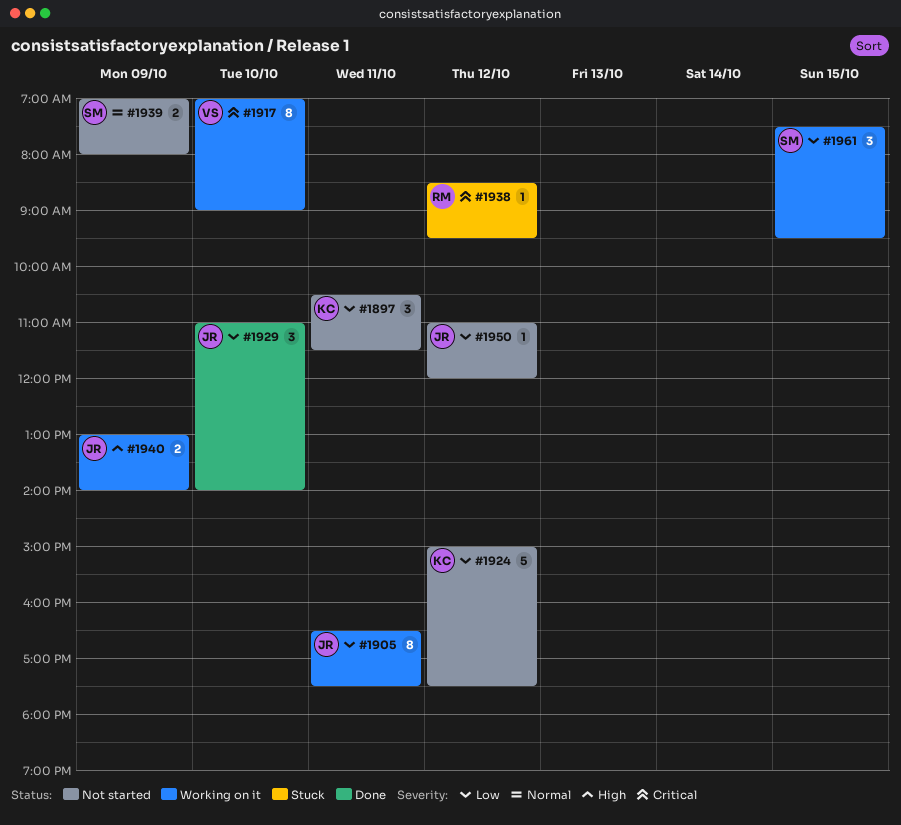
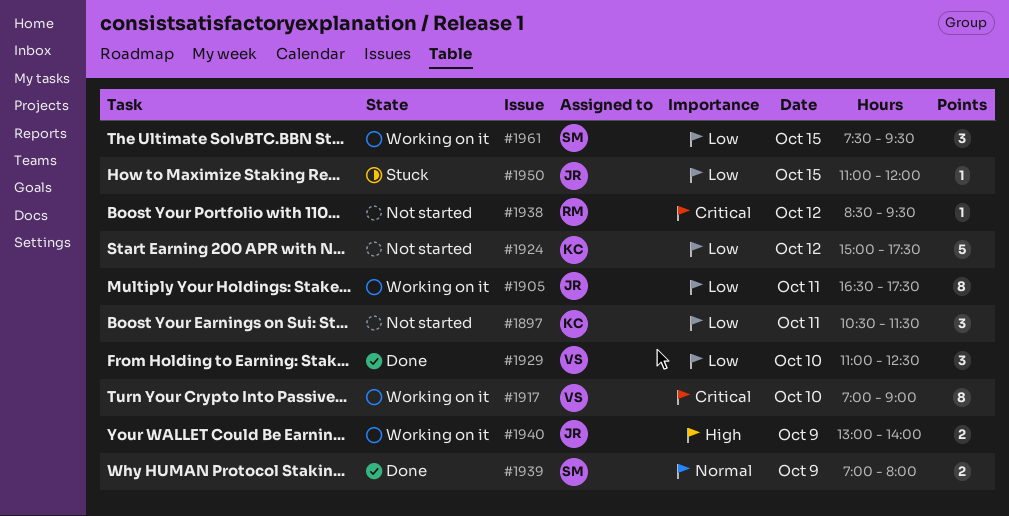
#1929, owner: JR -> VS
#1929, ends: 14:00 -> 12:30
#1938, status: Stuck -> Not started
#1939, status: Not started -> Done
#1950, status: Not started -> Stuck
#1950, day: Oct 12 -> Oct 15

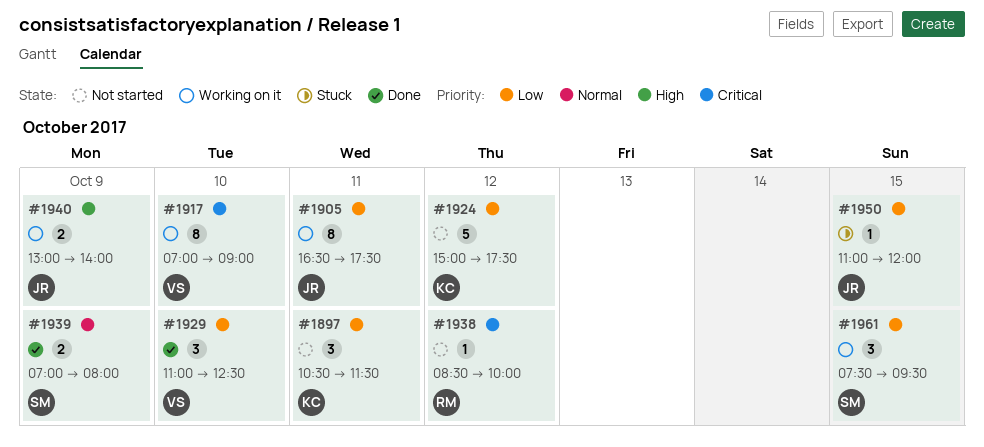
#1938, ends: 09:30 -> 10:00

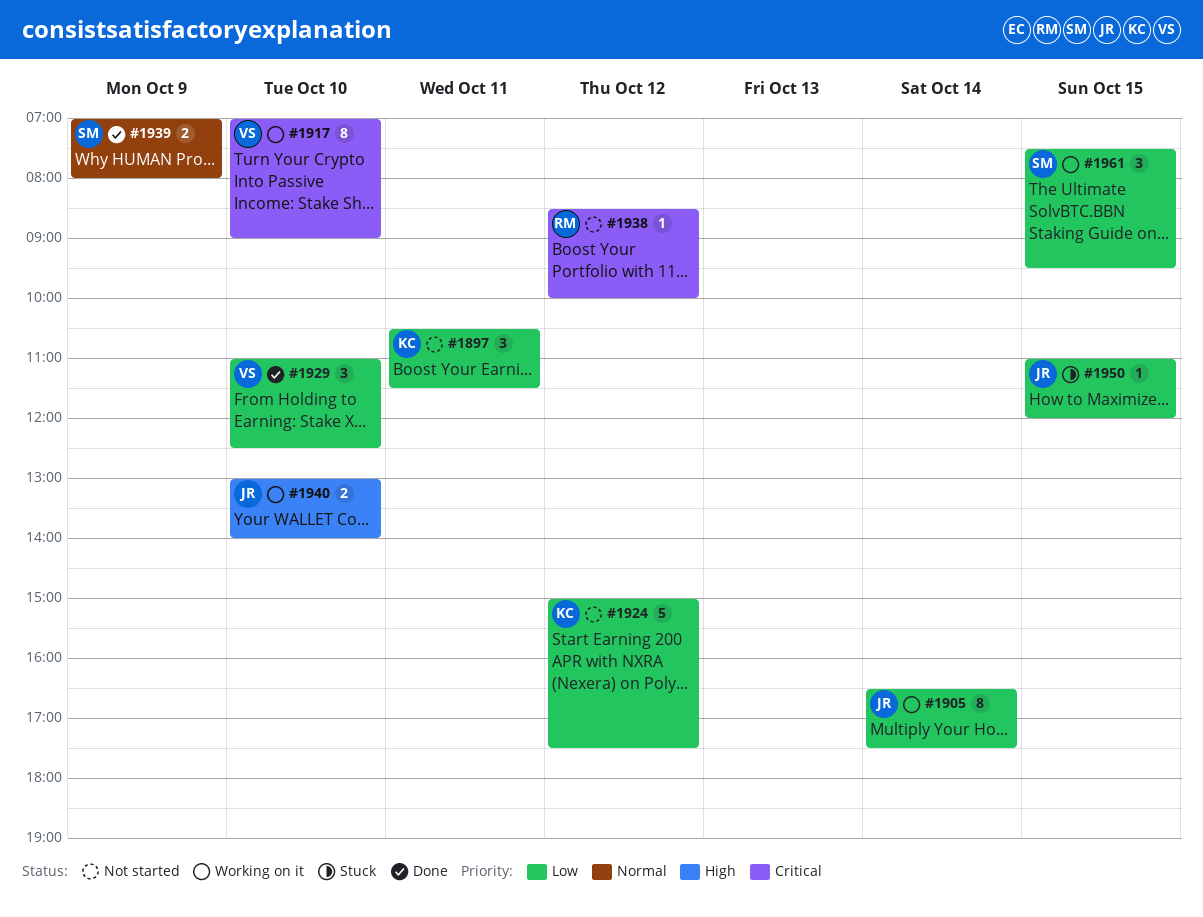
#1905, day: Oct 11 -> Oct 14
#1940, day: Oct 9 -> Oct 10

